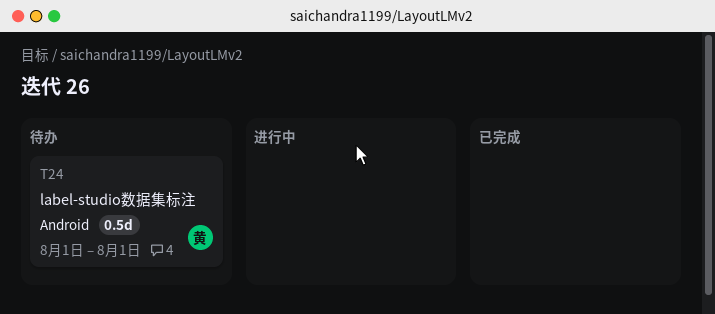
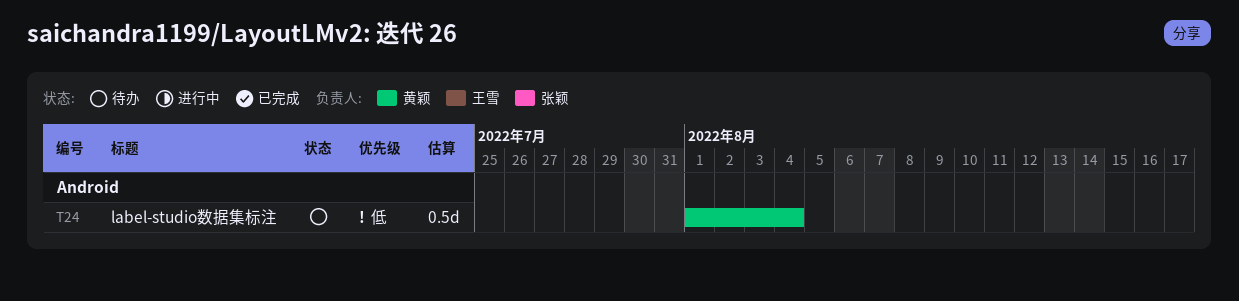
T24, due: Aug 1 -> Aug 4

